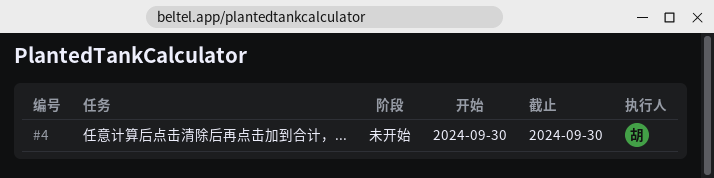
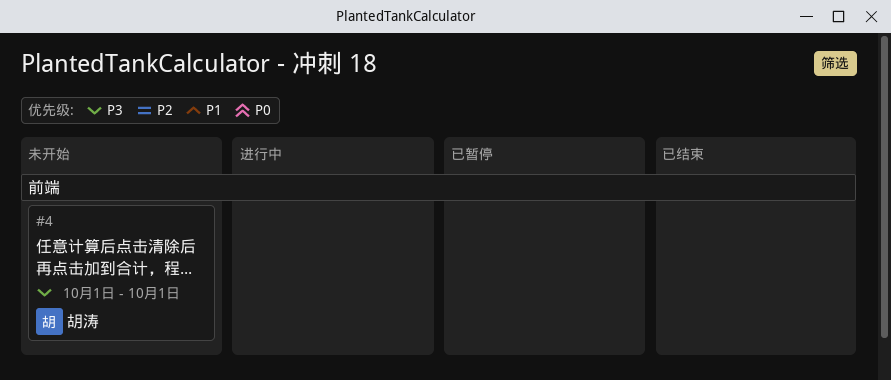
#4, start: Sep 30 -> Oct 1
#4, due: Sep 30 -> Oct 1

